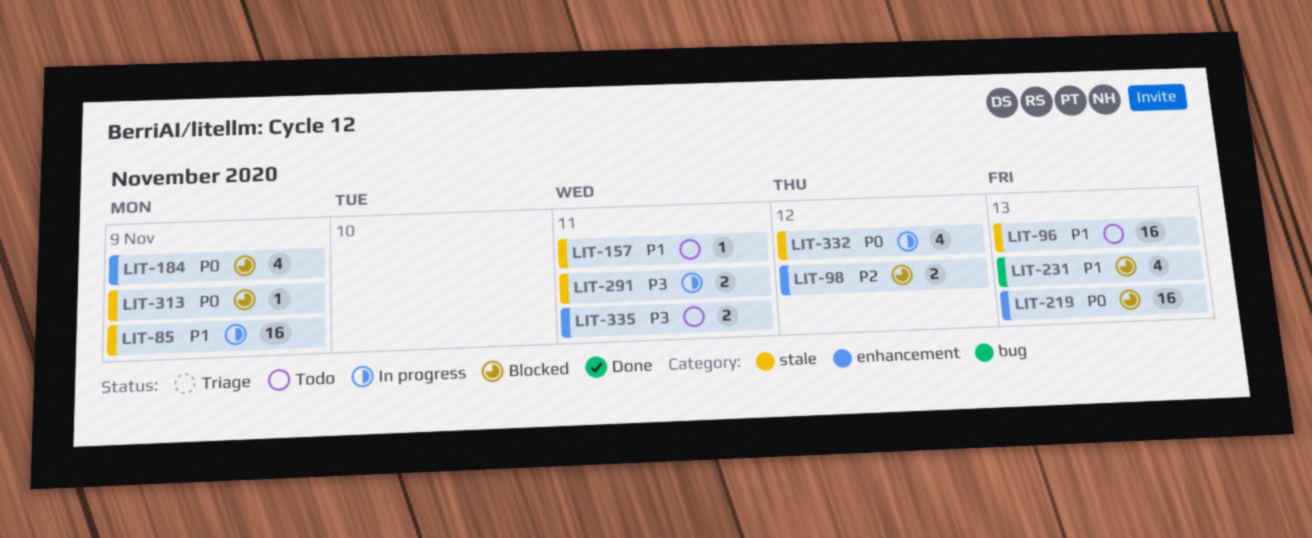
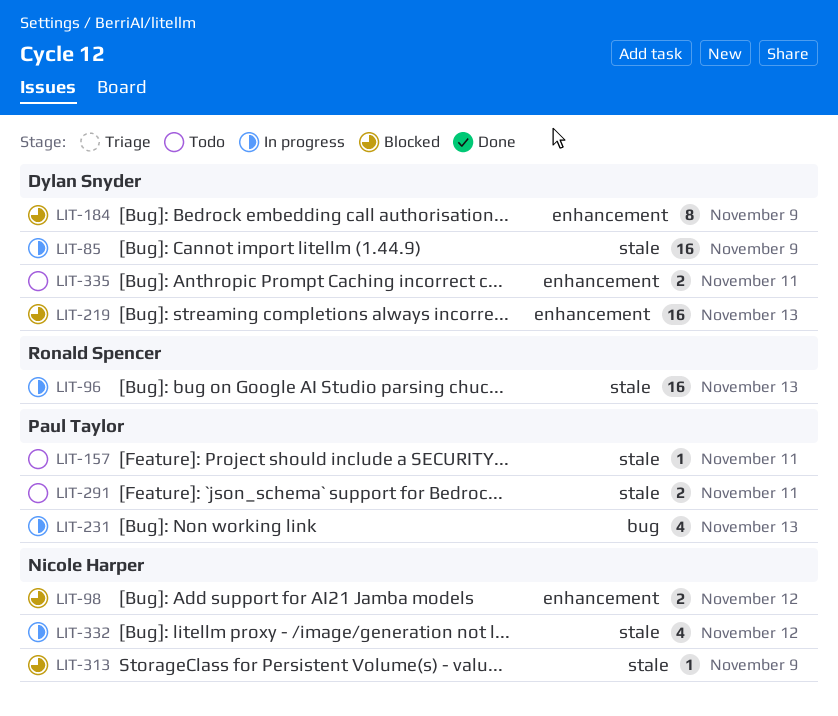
LIT-96, status: Todo -> In progress
LIT-184, estimate: 4 -> 8
LIT-231, status: Blocked -> In progress
LIT-291, status: In progress -> Todo

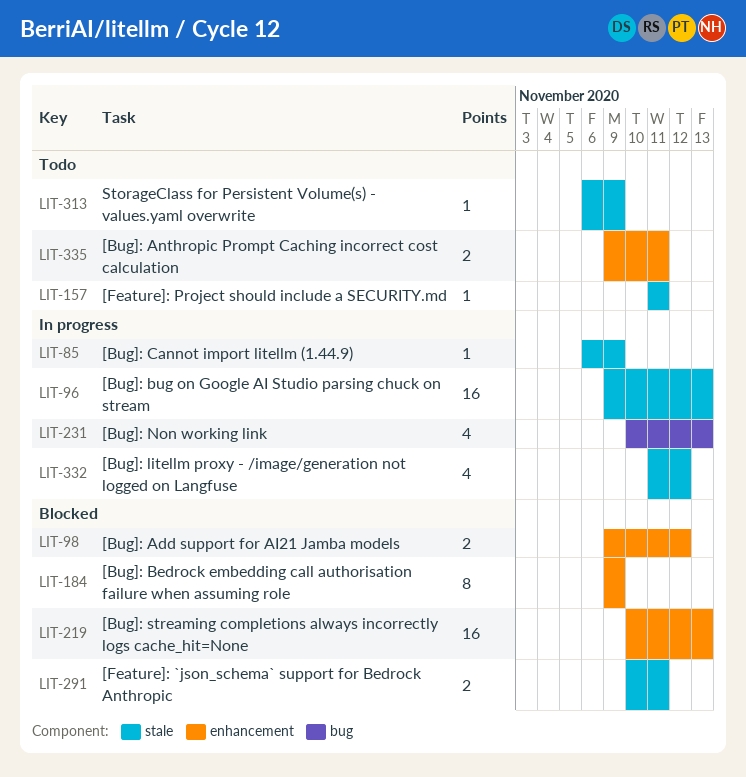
LIT-85, estimate: 16 -> 1
LIT-291, status: Todo -> Blocked
LIT-313, status: Blocked -> Todo

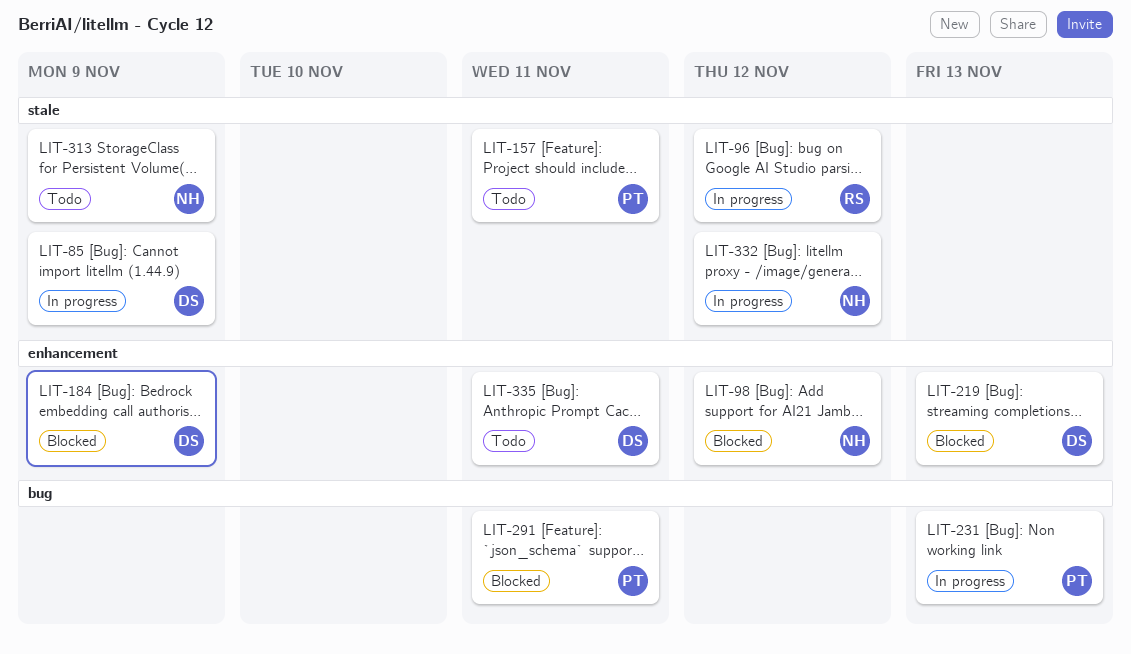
LIT-96, due: Nov 13 -> Nov 12
LIT-291, label: stale -> bug

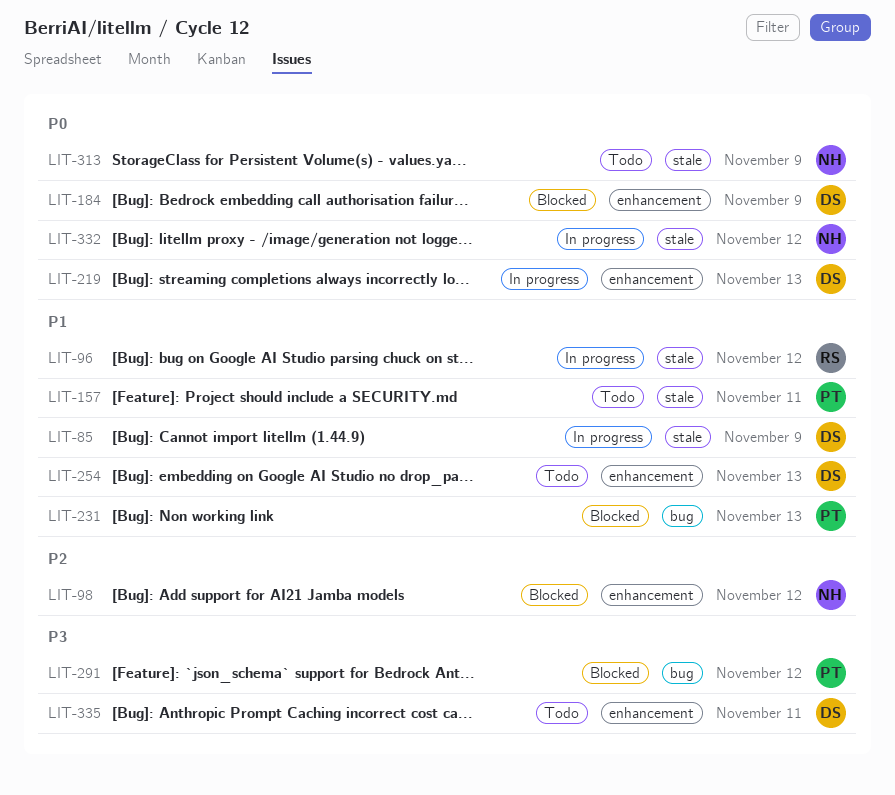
LIT-219, status: Blocked -> In progress
LIT-231, status: In progress -> Blocked
LIT-254: none -> present
LIT-291, due: Nov 11 -> Nov 12

